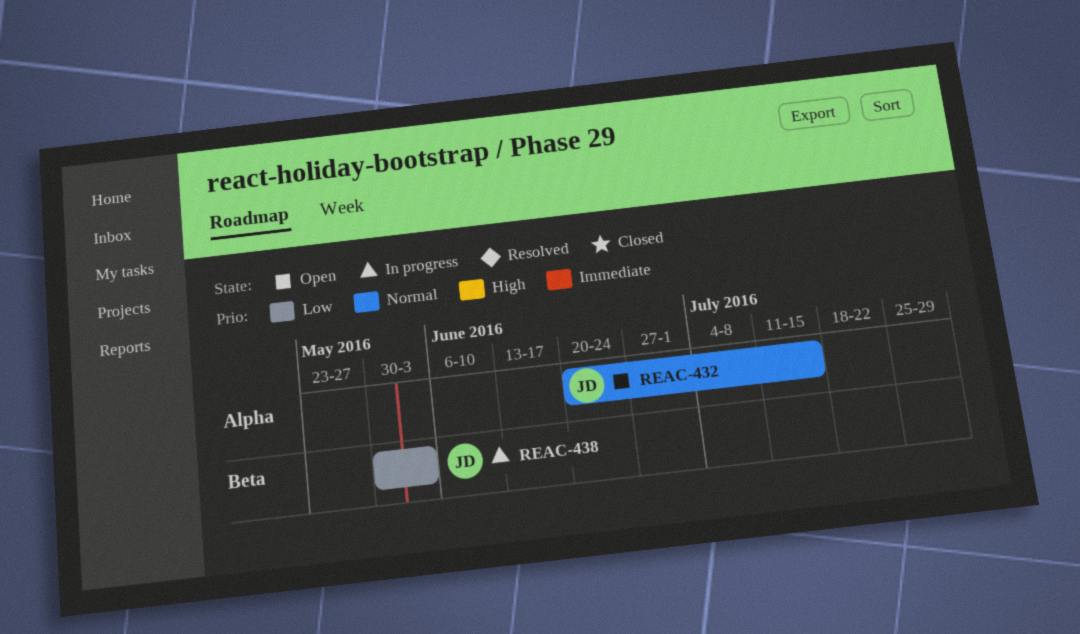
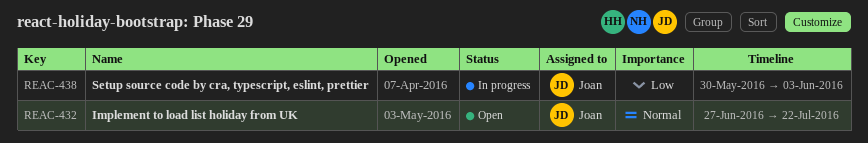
REAC-432, start: Jun 20 -> Jun 27
REAC-432, due: Jul 15 -> Jul 22

